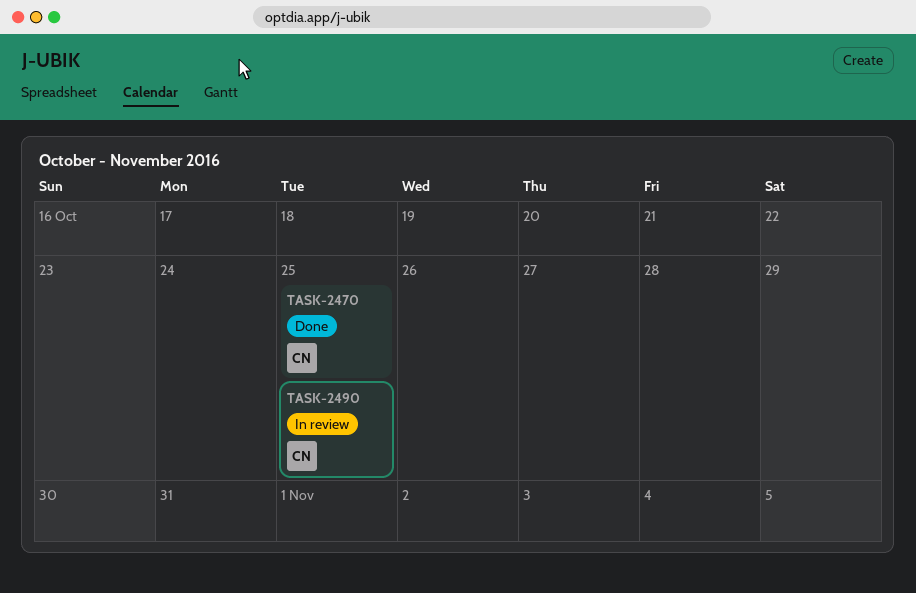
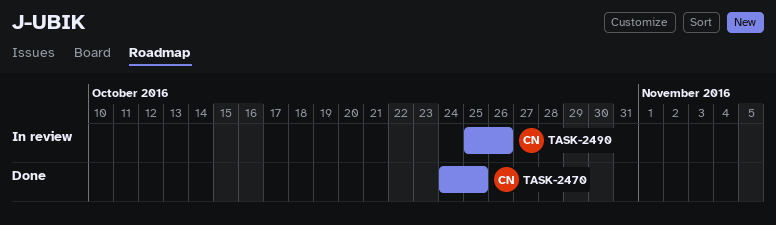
TASK-2490, due: Oct 25 -> Oct 26

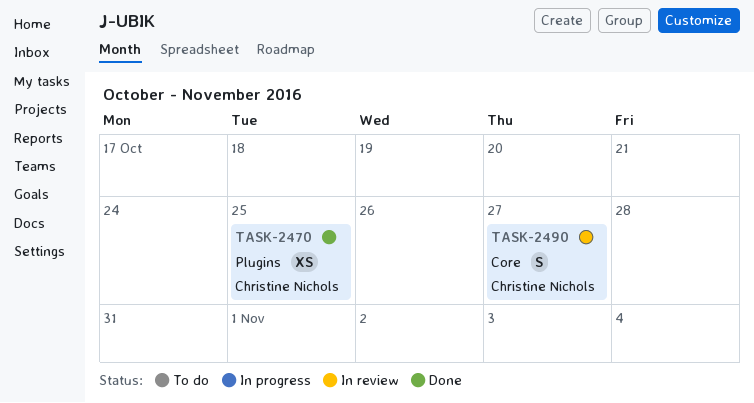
TASK-2490, due: Oct 26 -> Oct 27

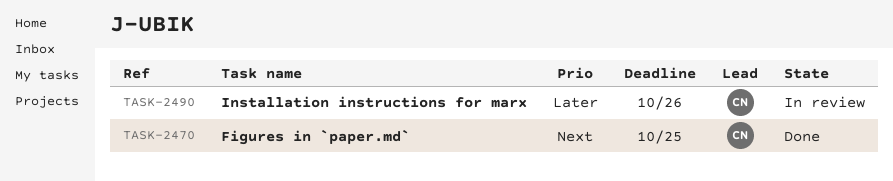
TASK-2490, due: Oct 27 -> Oct 26

